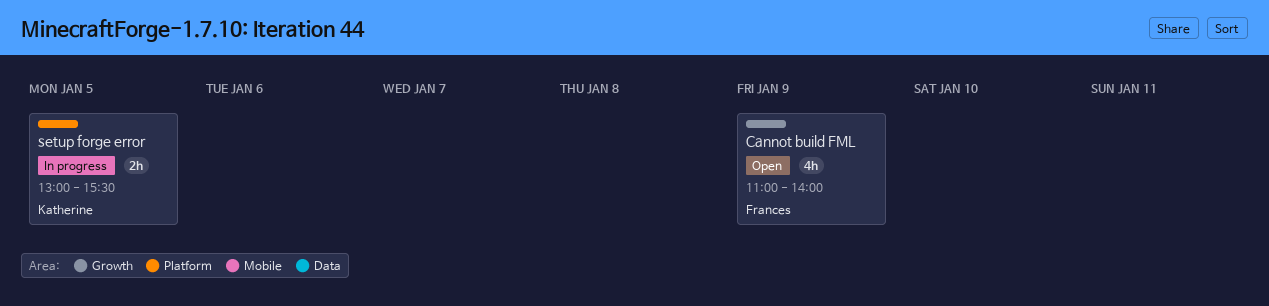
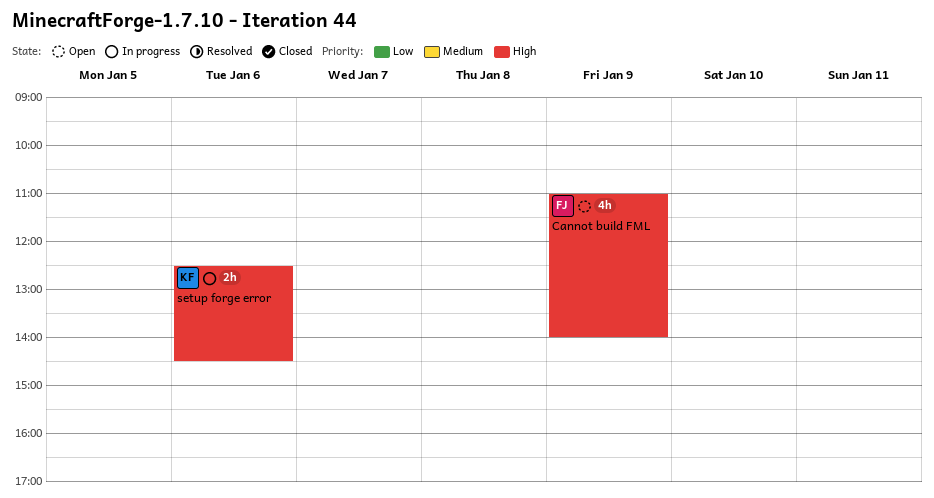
setup forge error, day: Jan 5 -> Jan 6
setup forge error, begins: 13:00 -> 12:30
setup forge error, ends: 15:30 -> 14:30

